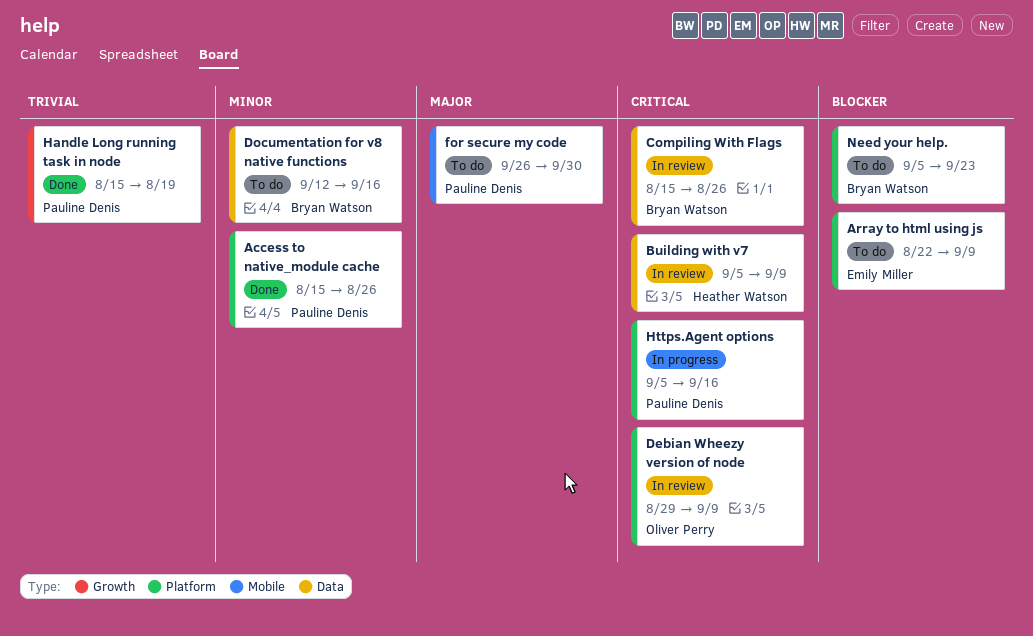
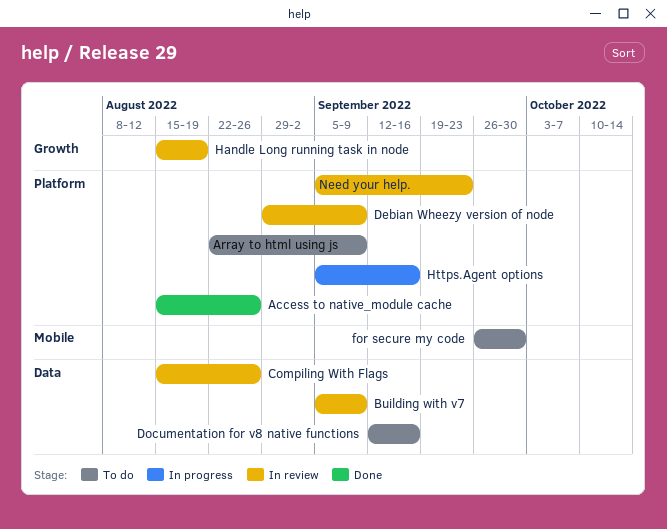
Handle Long running task in node, status: Done -> In review
Need your help., status: To do -> In review

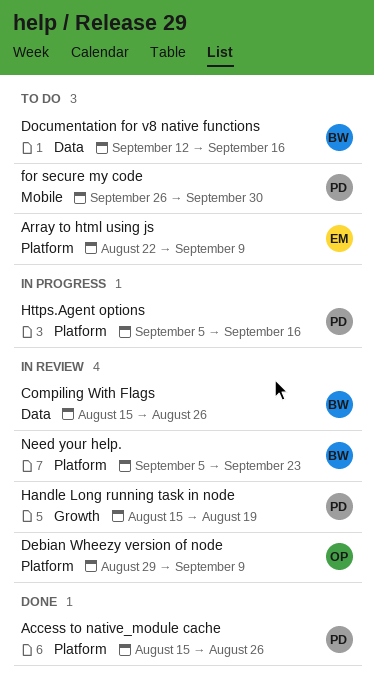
Building with v7: present -> none

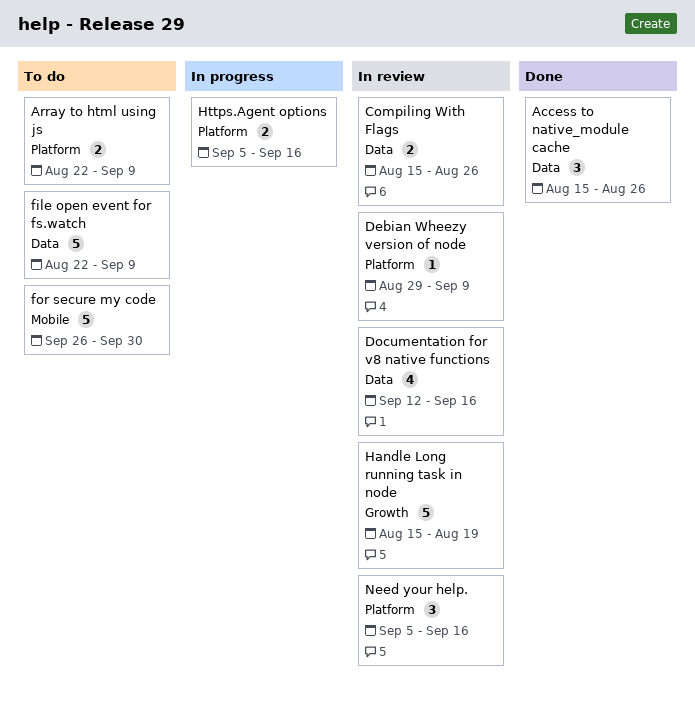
Access to native_module cache, label: Platform -> Data
Documentation for v8 native functions, status: To do -> In review
file open event for fs.watch: none -> present
Need your help., due: Sep 23 -> Sep 16

